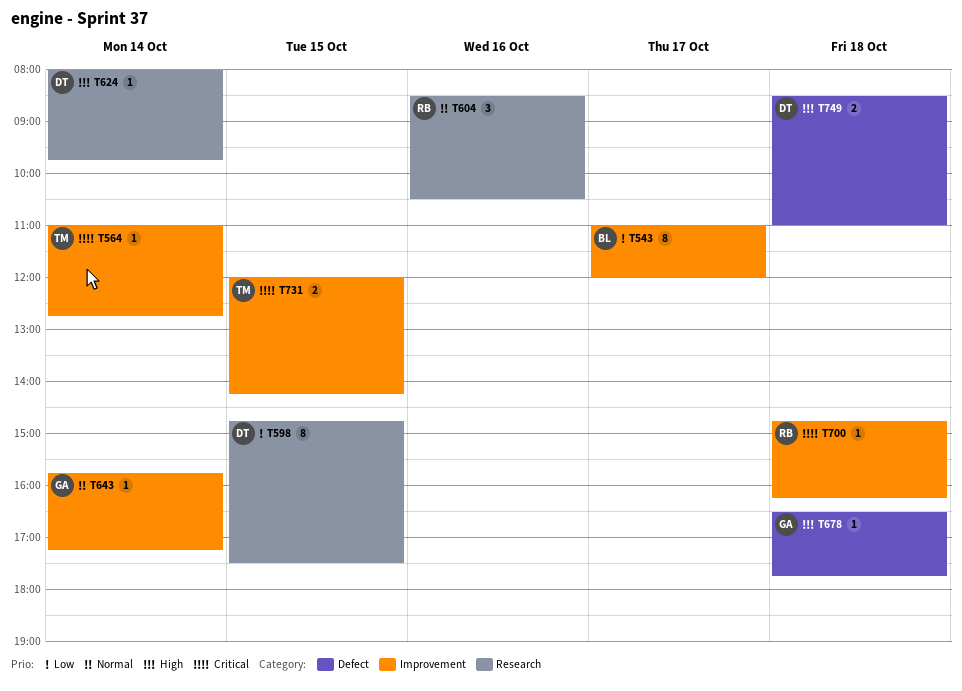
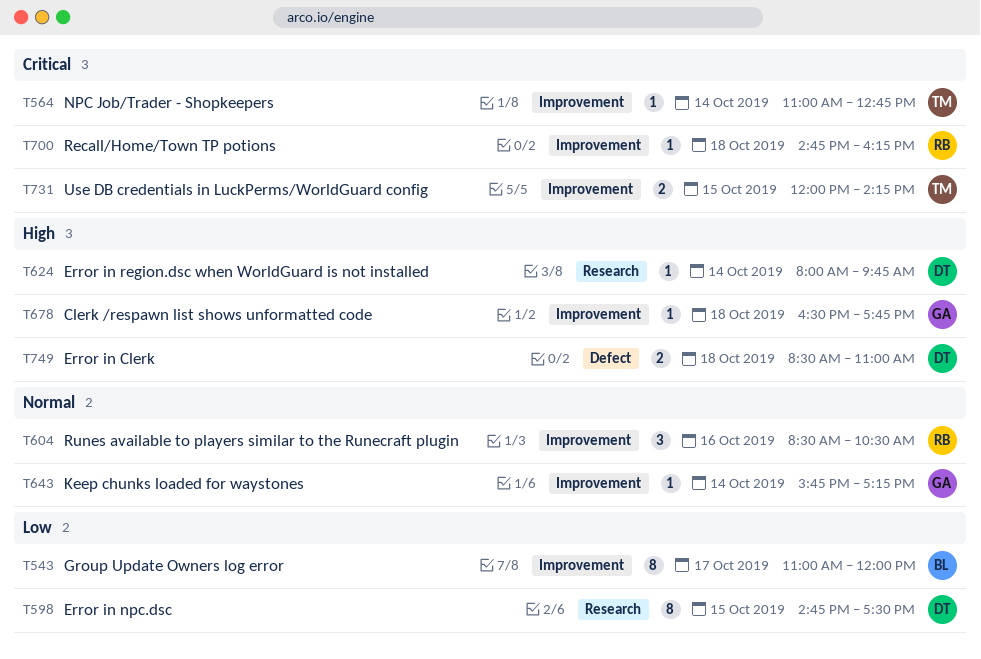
T604, label: Research -> Improvement
T678, label: Defect -> Improvement

